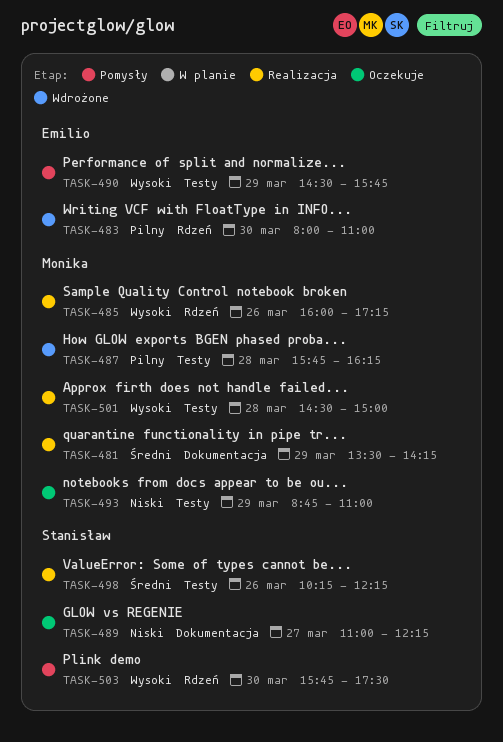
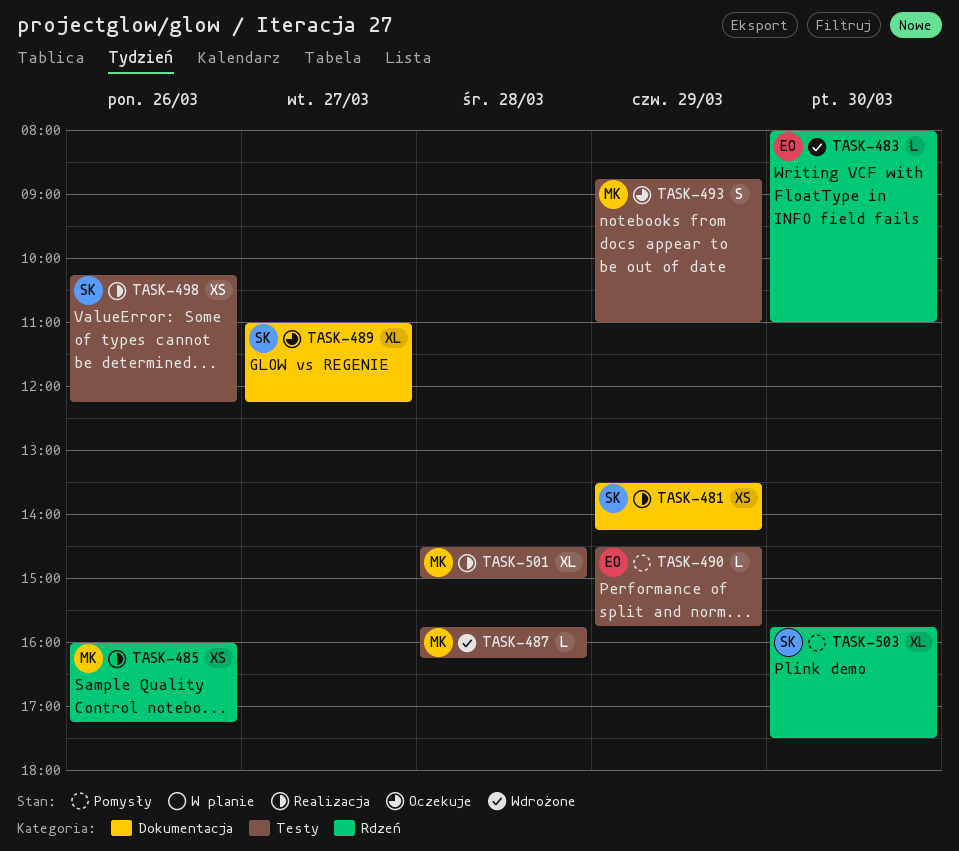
TASK-481, owner: Monika -> Stanisław

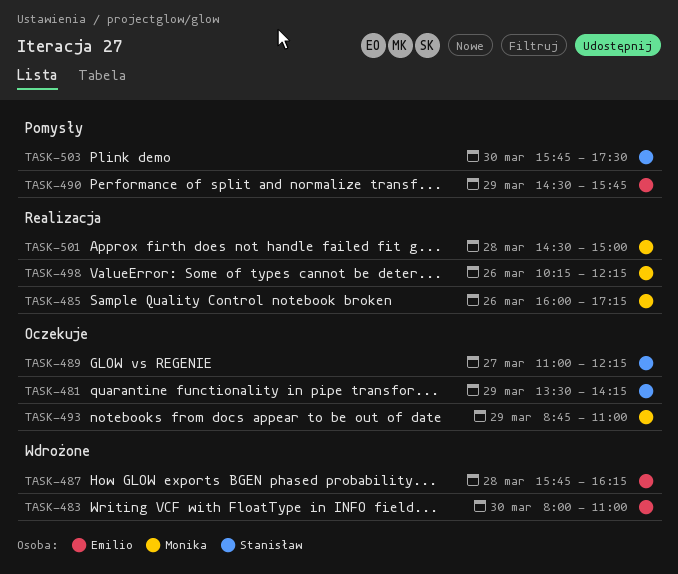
TASK-481, status: Realizacja -> Oczekuje
TASK-487, owner: Monika -> Emilio
TASK-498, owner: Stanisław -> Monika

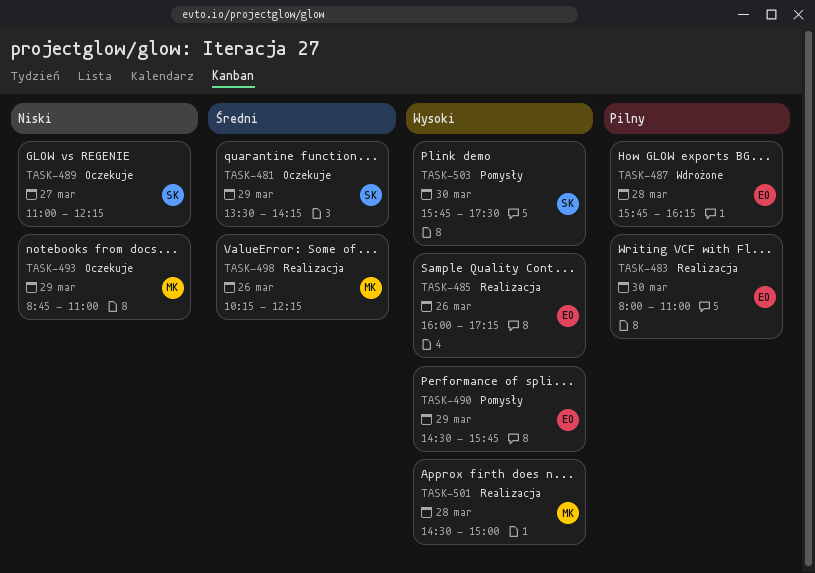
TASK-483, status: Wdrożone -> Realizacja
TASK-485, owner: Monika -> Emilio

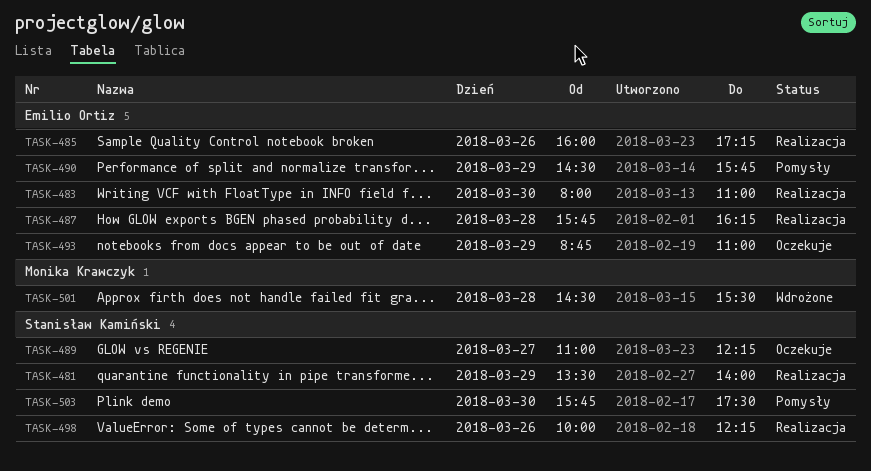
TASK-481, status: Oczekuje -> Realizacja
TASK-481, ends: 14:15 -> 14:00
TASK-487, status: Wdrożone -> Realizacja
TASK-493, owner: Monika Krawczyk -> Emilio Ortiz
TASK-498, owner: Monika Krawczyk -> Stanisław Kamiński
TASK-498, begins: 10:15 -> 10:00
TASK-501, status: Realizacja -> Wdrożone
TASK-501, ends: 15:00 -> 15:30

